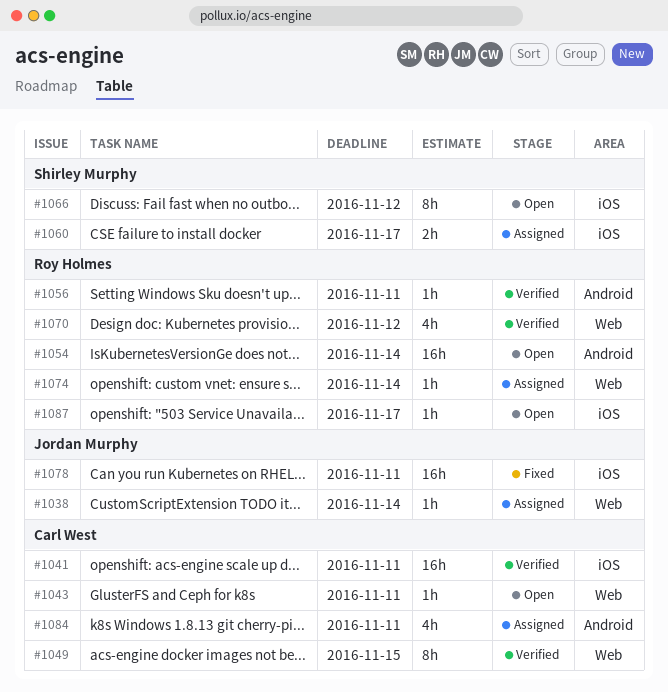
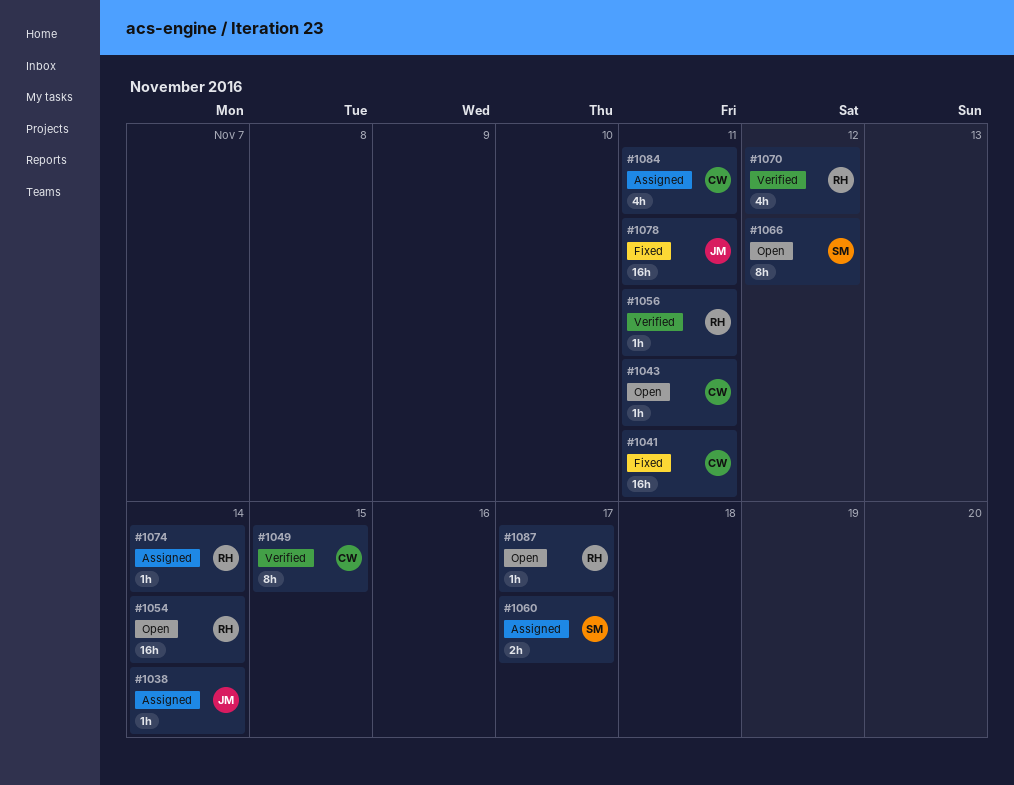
#1041, status: Verified -> Fixed

